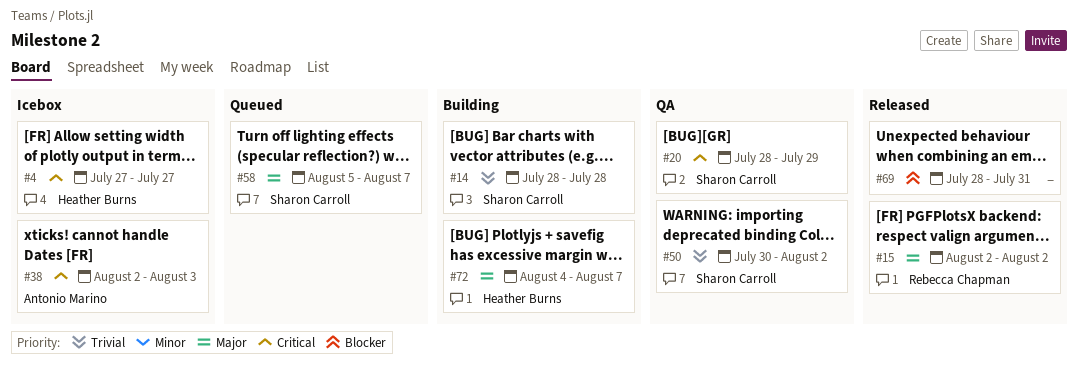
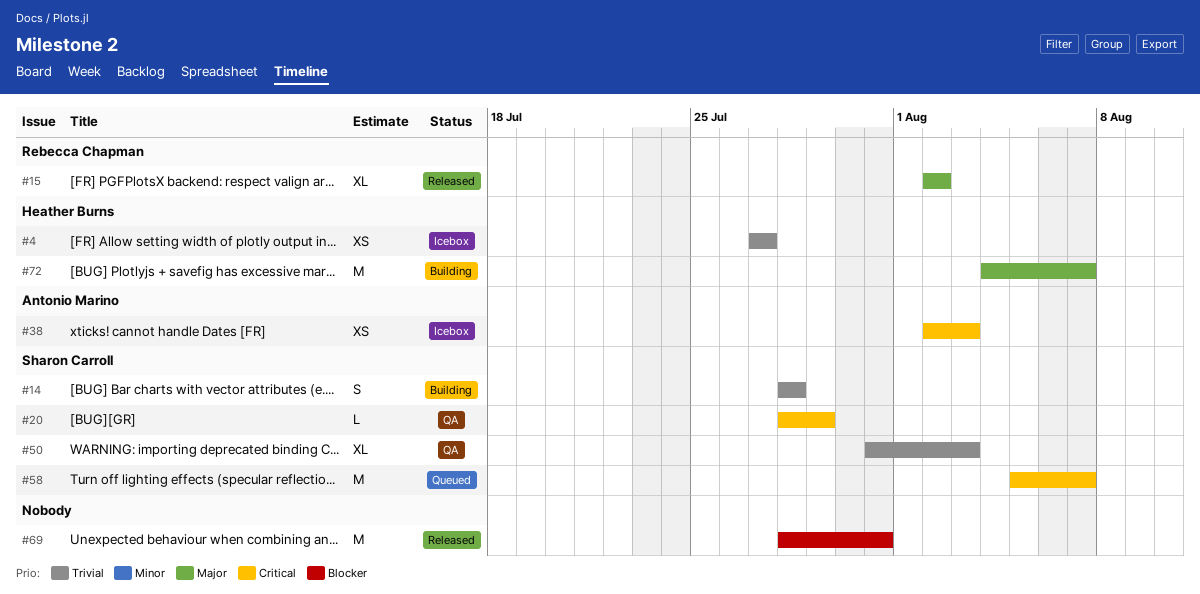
#4, priority: Critical -> Trivial
#50, start: Jul 30 -> Jul 31
#50, due: Aug 2 -> Aug 3
#58, priority: Major -> Critical

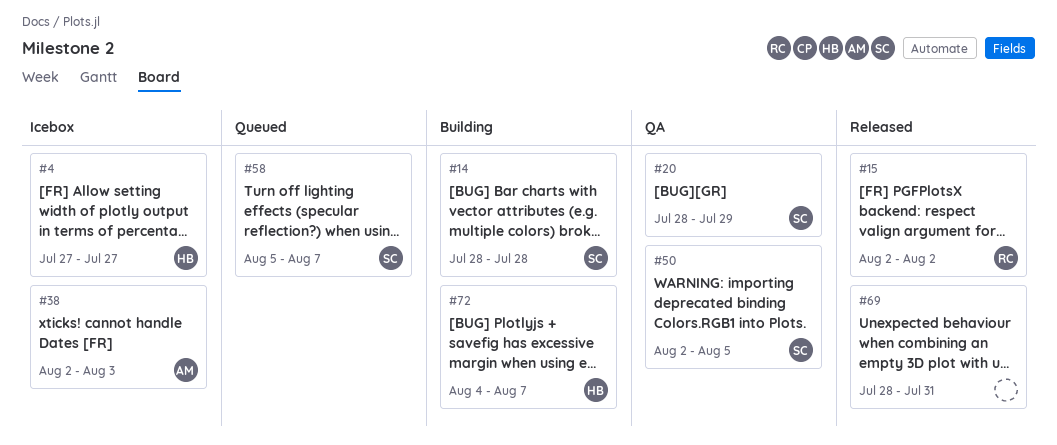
#50, start: Jul 31 -> Aug 2
#50, due: Aug 3 -> Aug 5

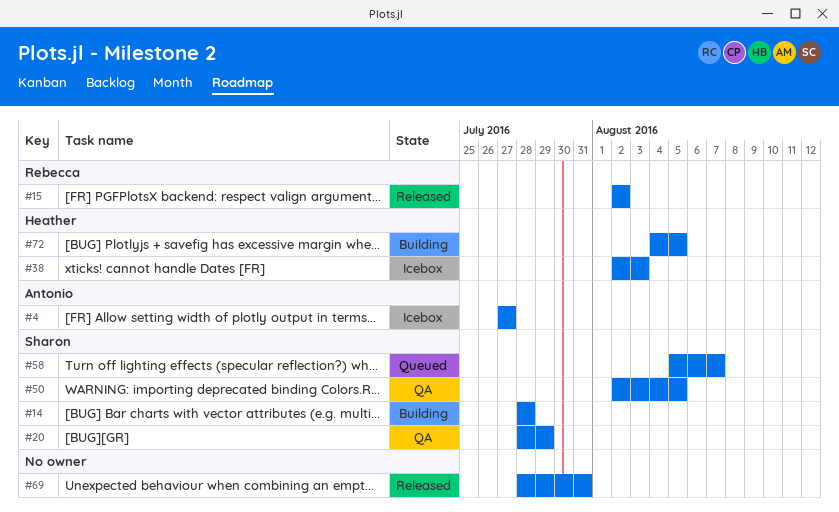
#4, owner: Heather -> Antonio
#38, owner: Antonio -> Heather
#72, due: Aug 7 -> Aug 5

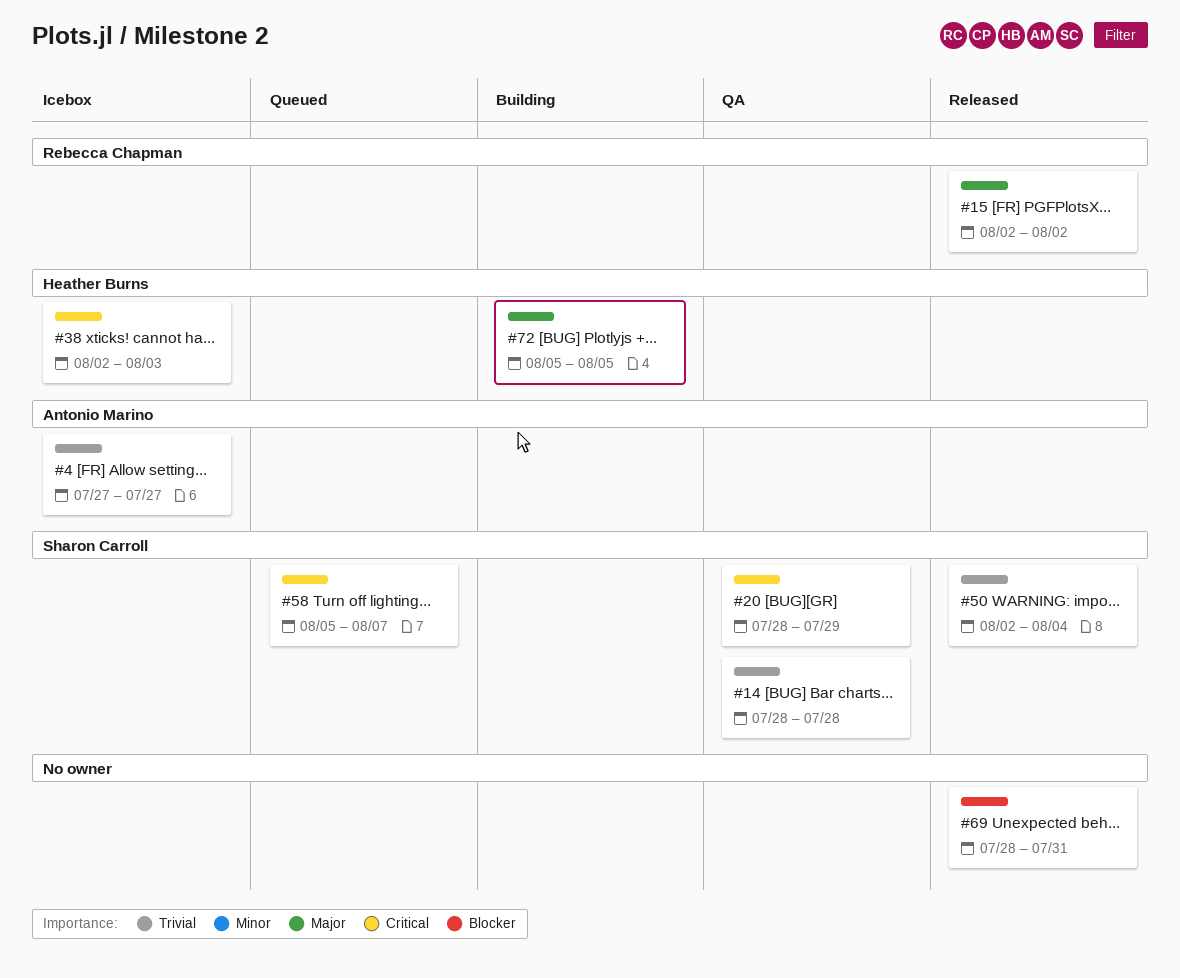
#14, status: Building -> QA
#50, status: QA -> Released
#50, due: Aug 5 -> Aug 4
#72, start: Aug 4 -> Aug 5

